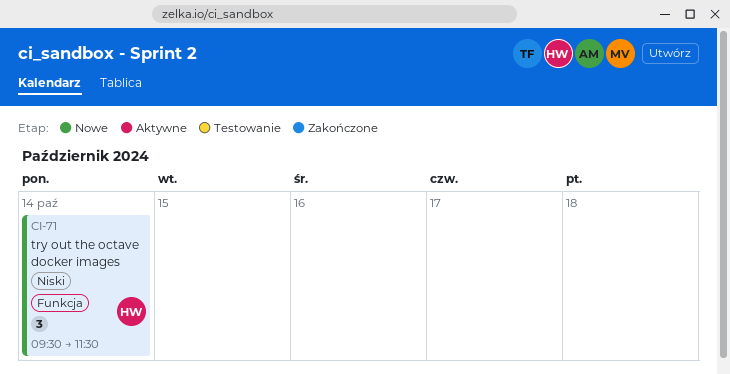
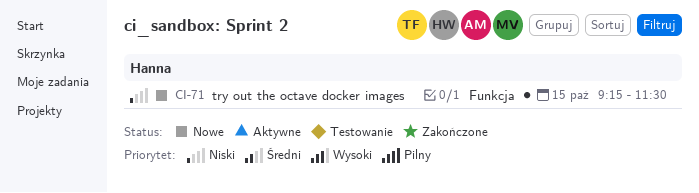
CI-71, estimate: 3 -> 1
CI-71, day: Oct 14 -> Oct 15
CI-71, begins: 09:30 -> 09:15

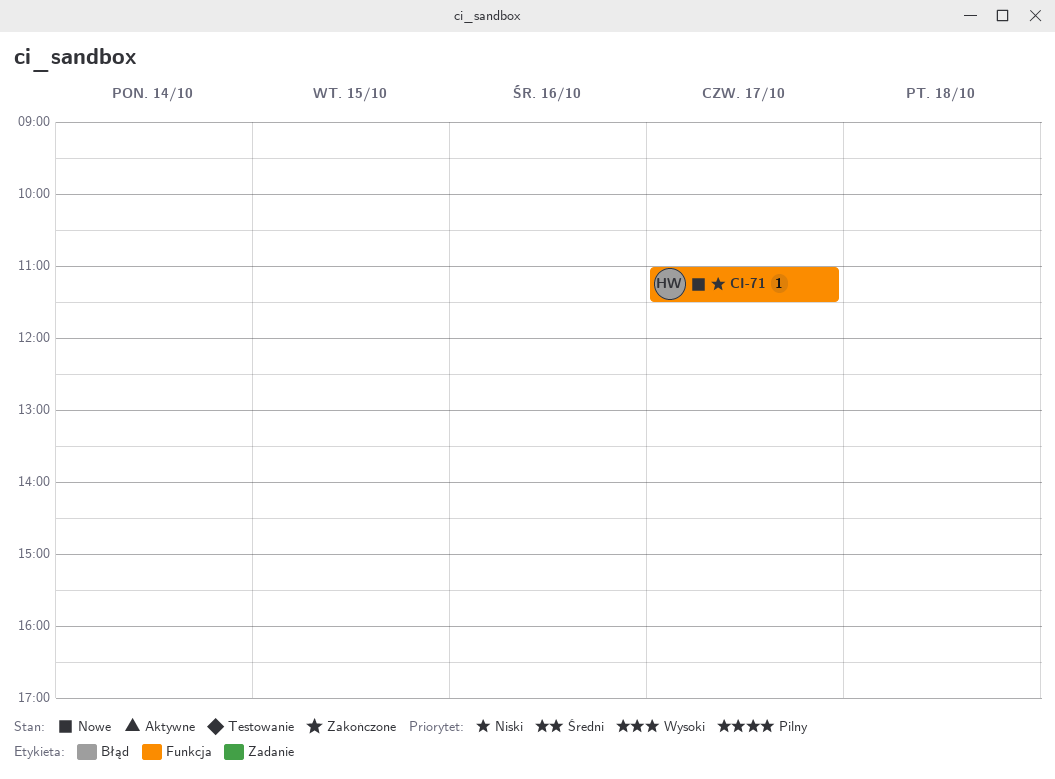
CI-71, day: Oct 15 -> Oct 17
CI-71, begins: 09:15 -> 11:00

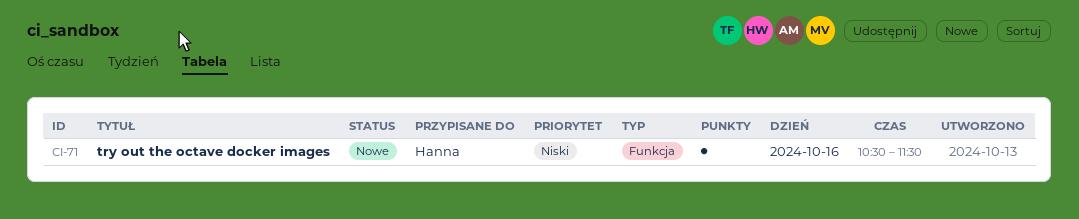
CI-71, day: Oct 17 -> Oct 16
CI-71, begins: 11:00 -> 10:30

